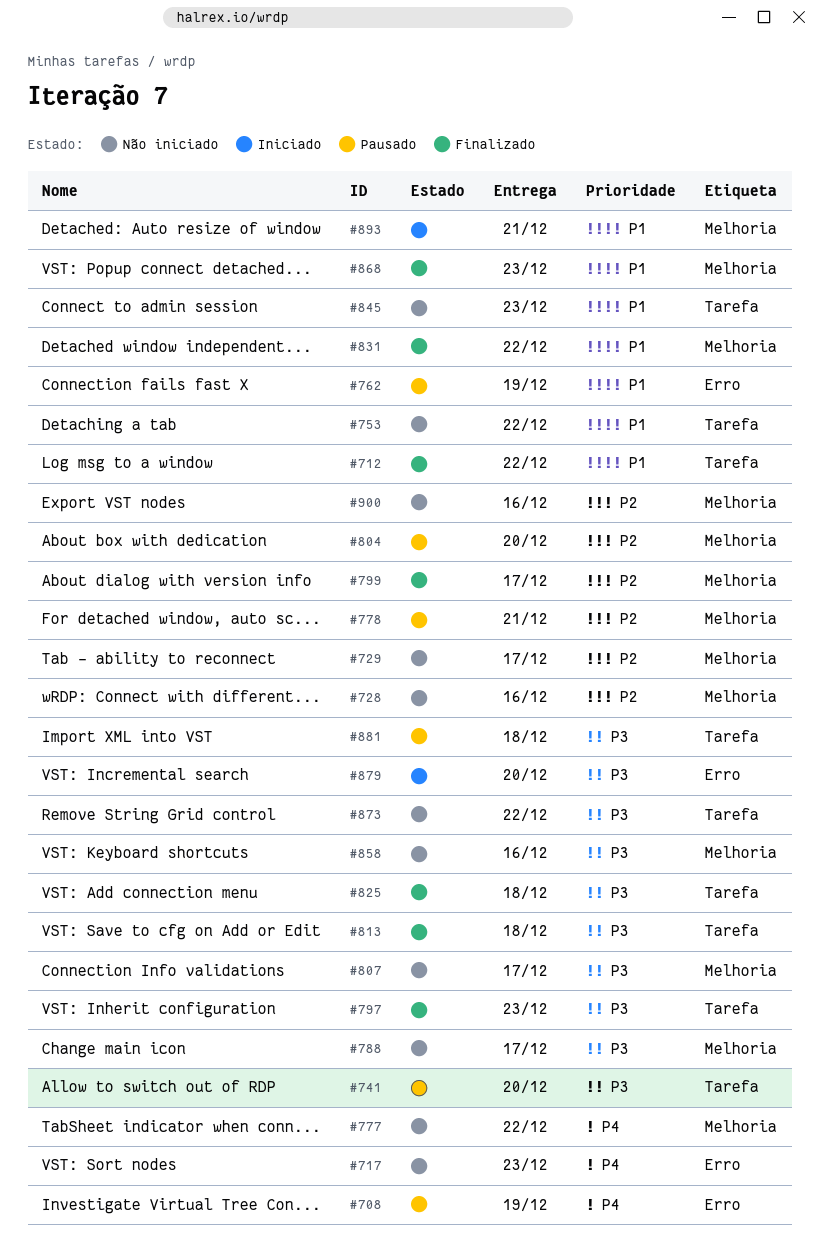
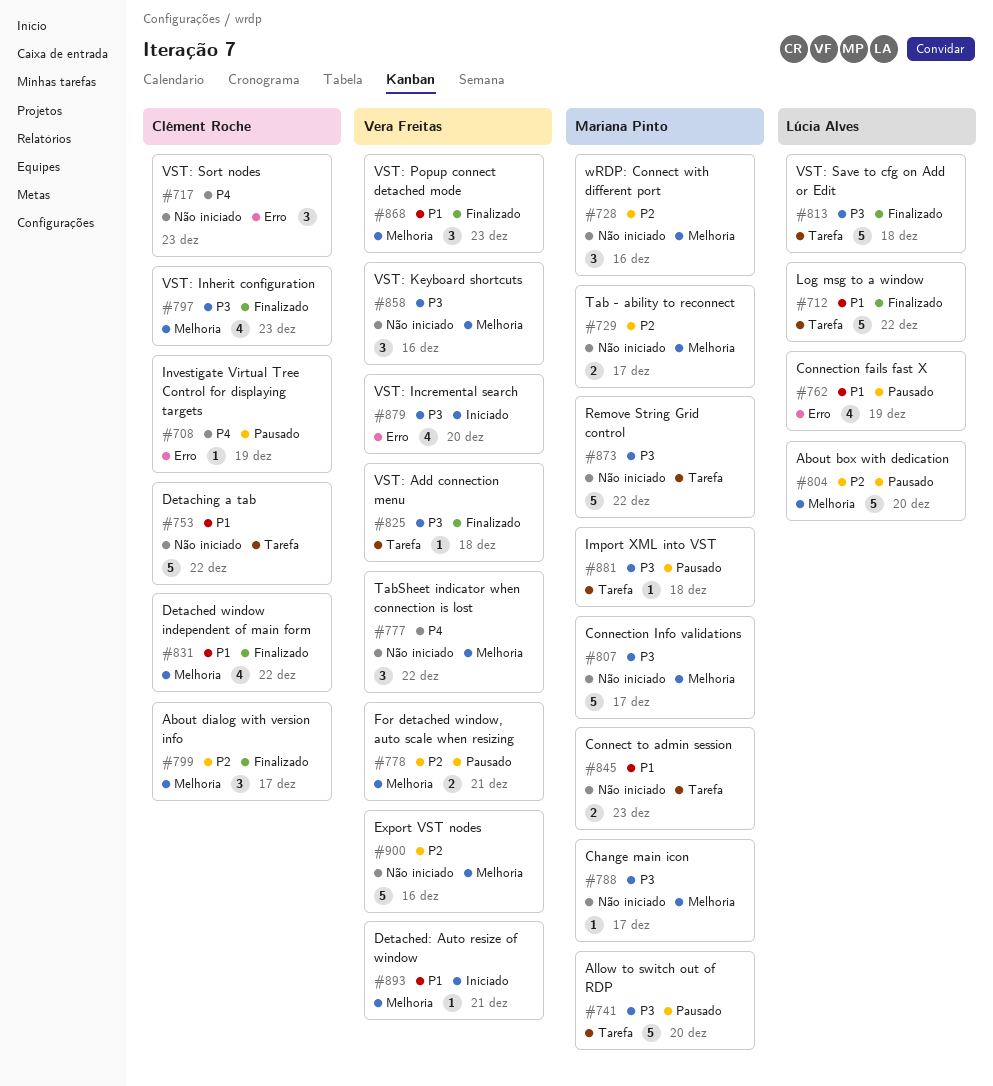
#797, label: Tarefa -> Melhoria

